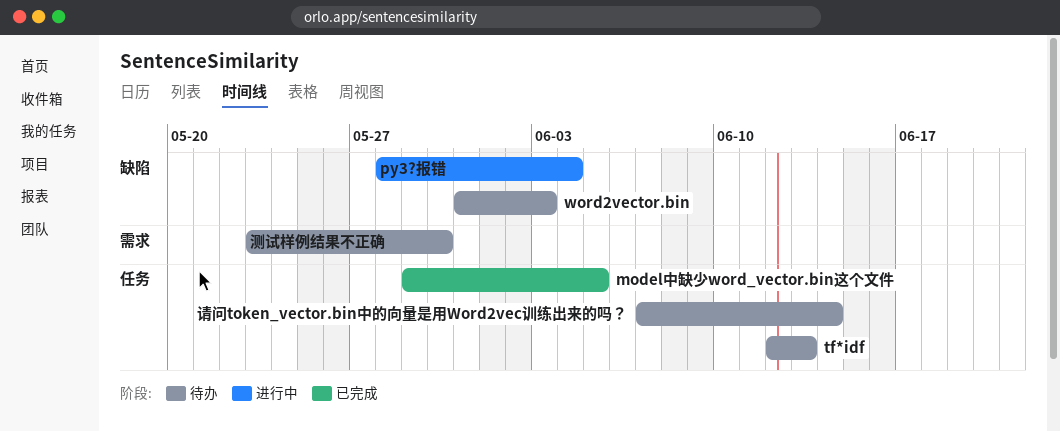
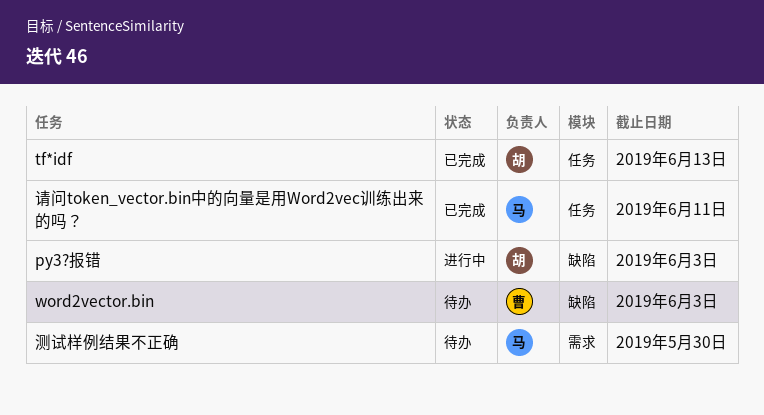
model中缺少word_vector.bin这个文件: present -> none
py3?报错, due: Jun 4 -> Jun 3
tf*idf, status: 待办 -> 已完成
请问token_vector.bin中的向量是用Word2vec训练出来的吗？, status: 待办 -> 已完成
请问token_vector.bin中的向量是用Word2vec训练出来的吗？, due: Jun 14 -> Jun 11

